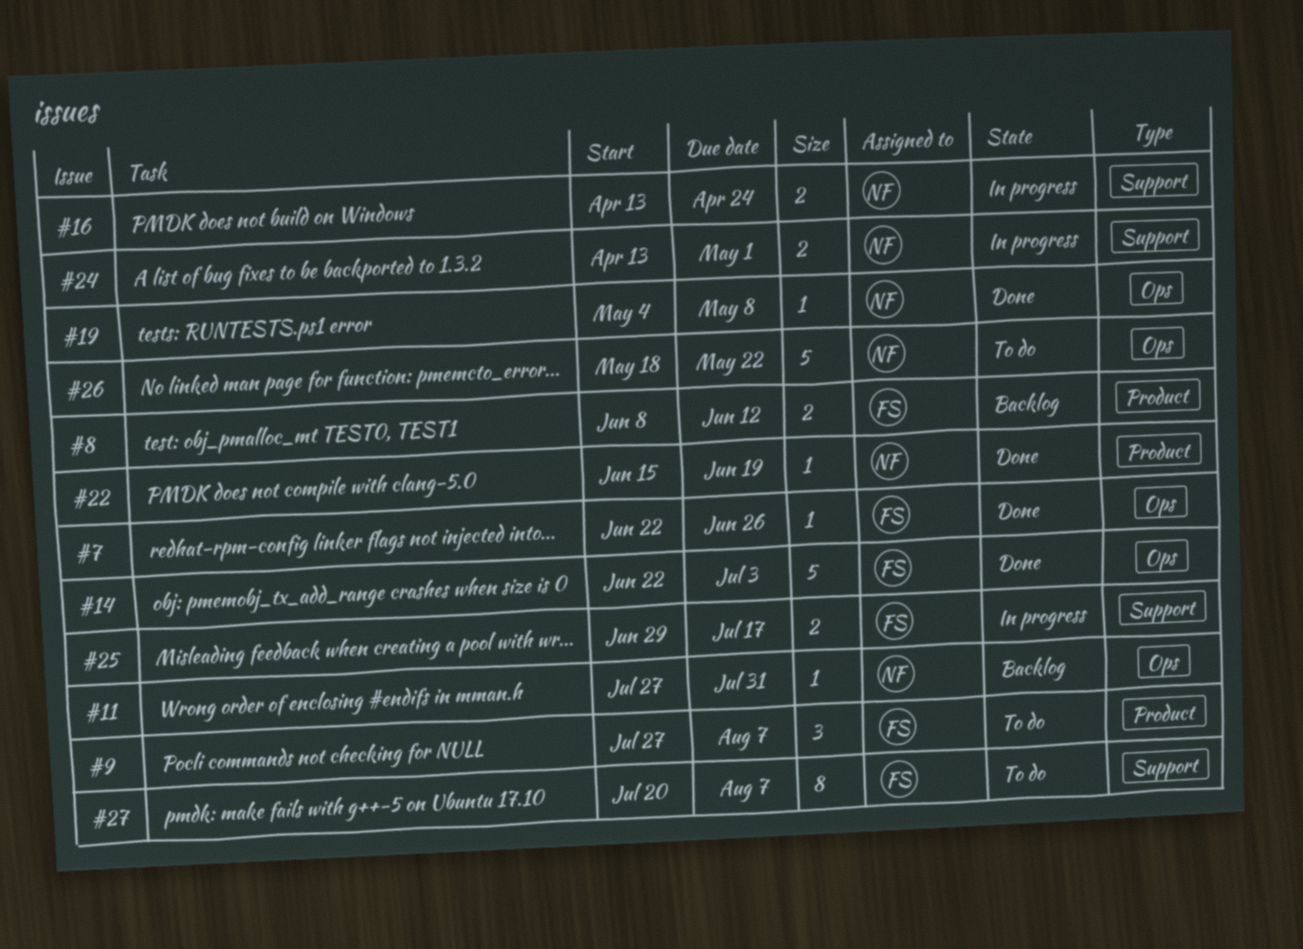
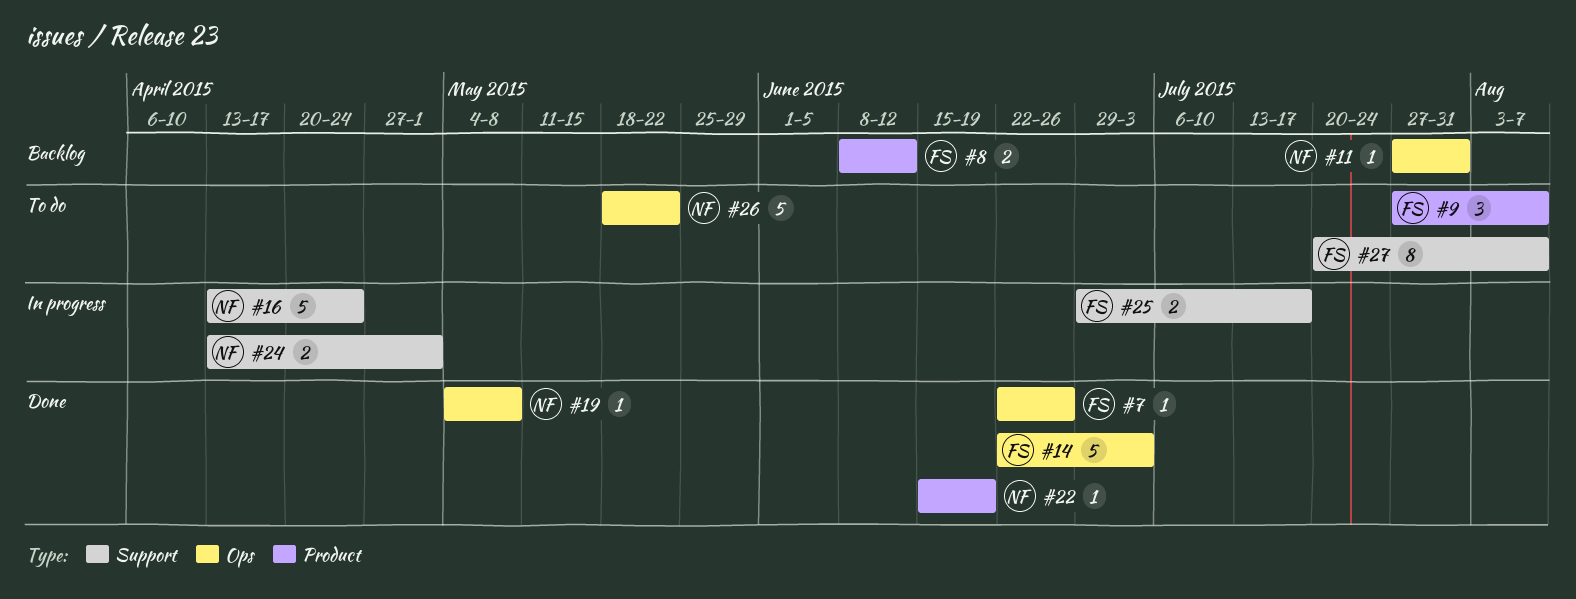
#16, estimate: 2 -> 5

